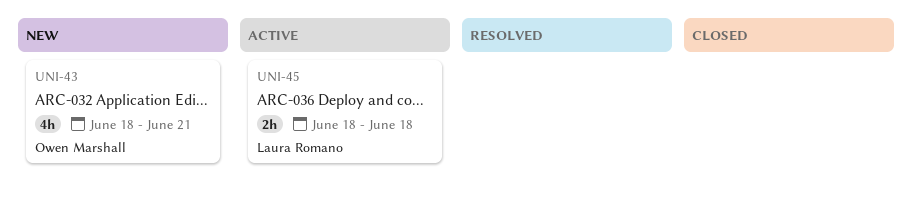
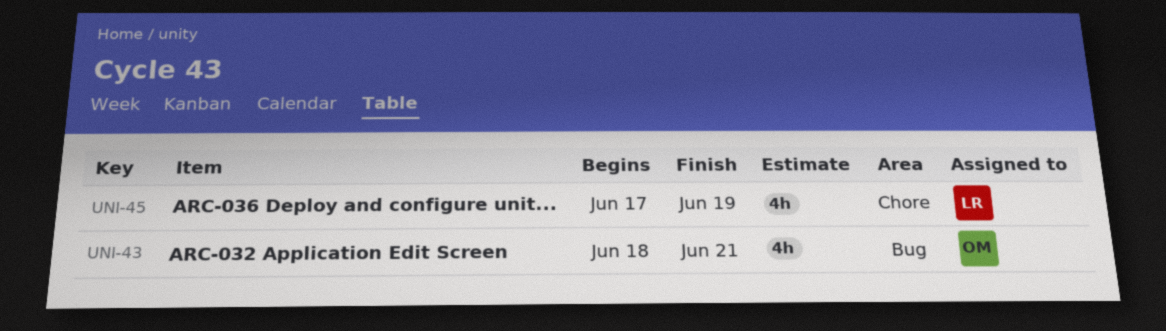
UNI-45, estimate: 2h -> 4h
UNI-45, start: Jun 18 -> Jun 17
UNI-45, due: Jun 18 -> Jun 19

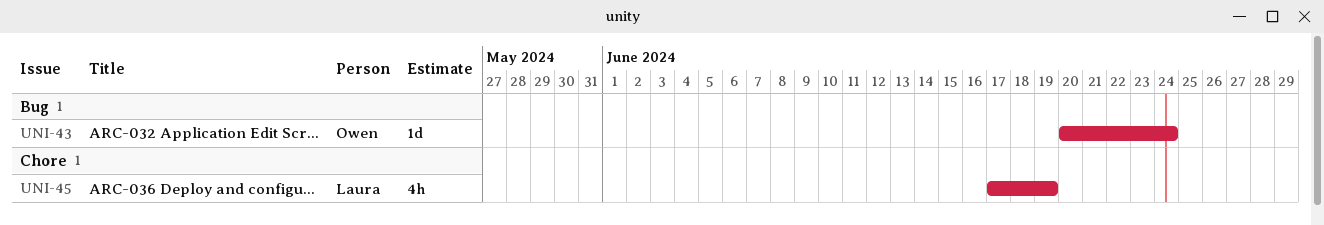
UNI-43, estimate: 4h -> 1d
UNI-43, start: Jun 18 -> Jun 20
UNI-43, due: Jun 21 -> Jun 24

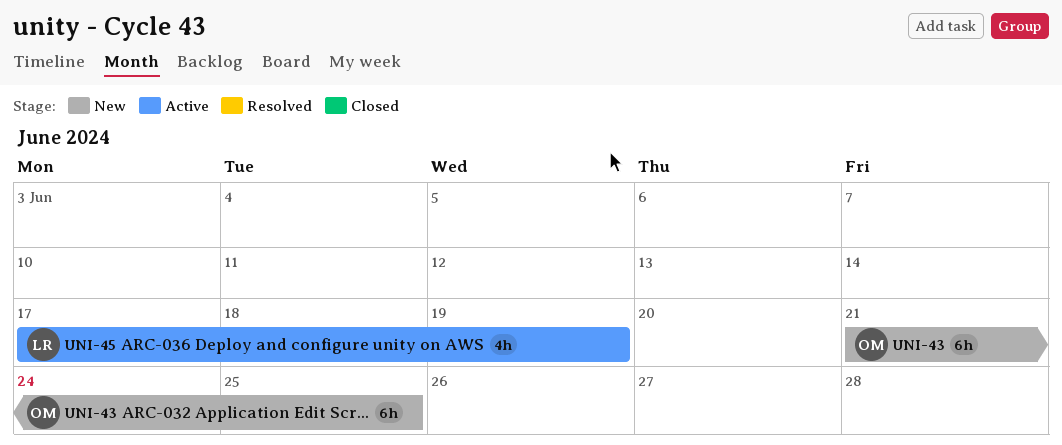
UNI-43, estimate: 1d -> 6h
UNI-43, start: Jun 20 -> Jun 21
UNI-43, due: Jun 24 -> Jun 25

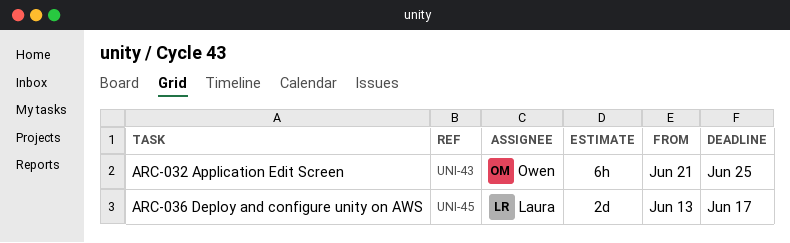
UNI-45, estimate: 4h -> 2d
UNI-45, start: Jun 17 -> Jun 13
UNI-45, due: Jun 19 -> Jun 17

